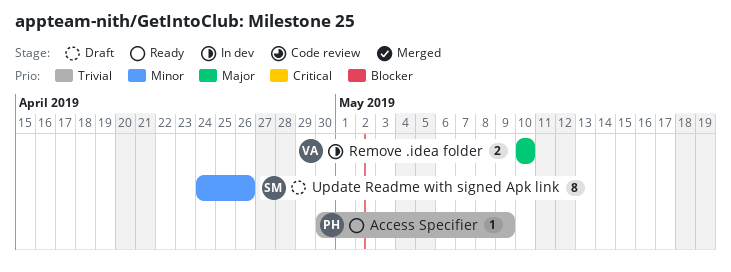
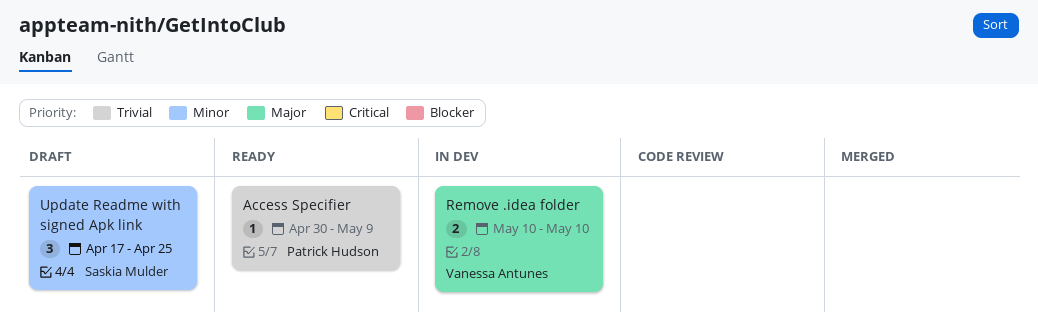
Update Readme with signed Apk link, estimate: 8 -> 3
Update Readme with signed Apk link, start: Apr 24 -> Apr 17
Update Readme with signed Apk link, due: Apr 26 -> Apr 25

